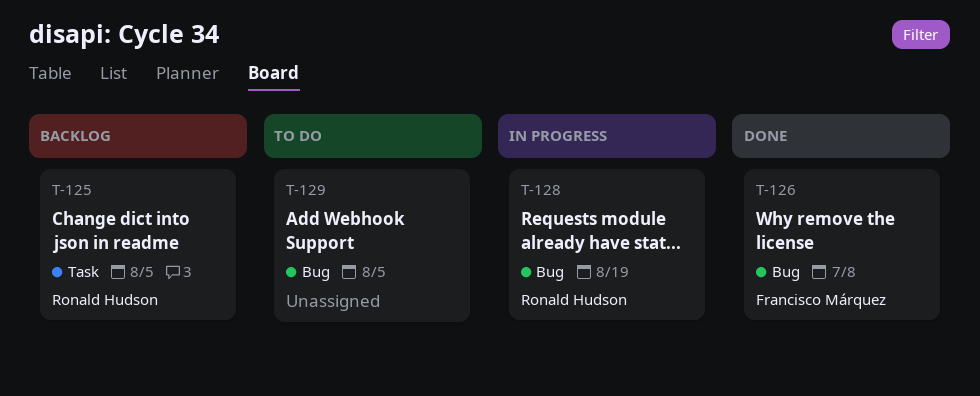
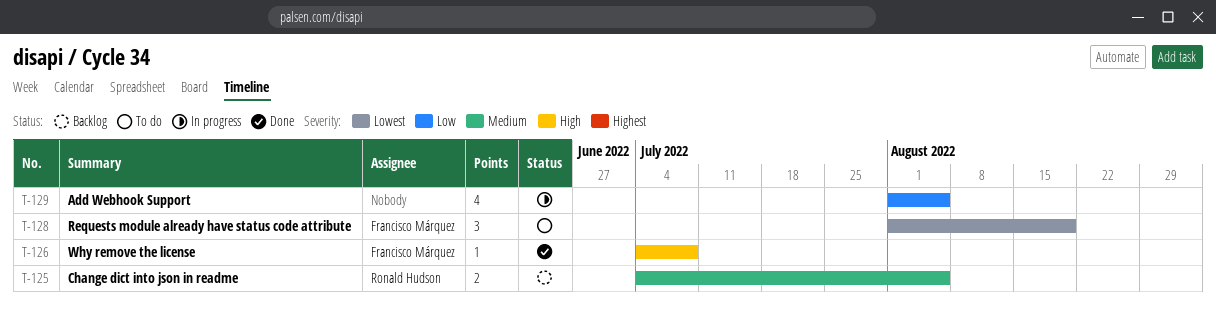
T-128, status: In progress -> To do
T-128, owner: Ronald Hudson -> Francisco Márquez
T-129, status: To do -> In progress

